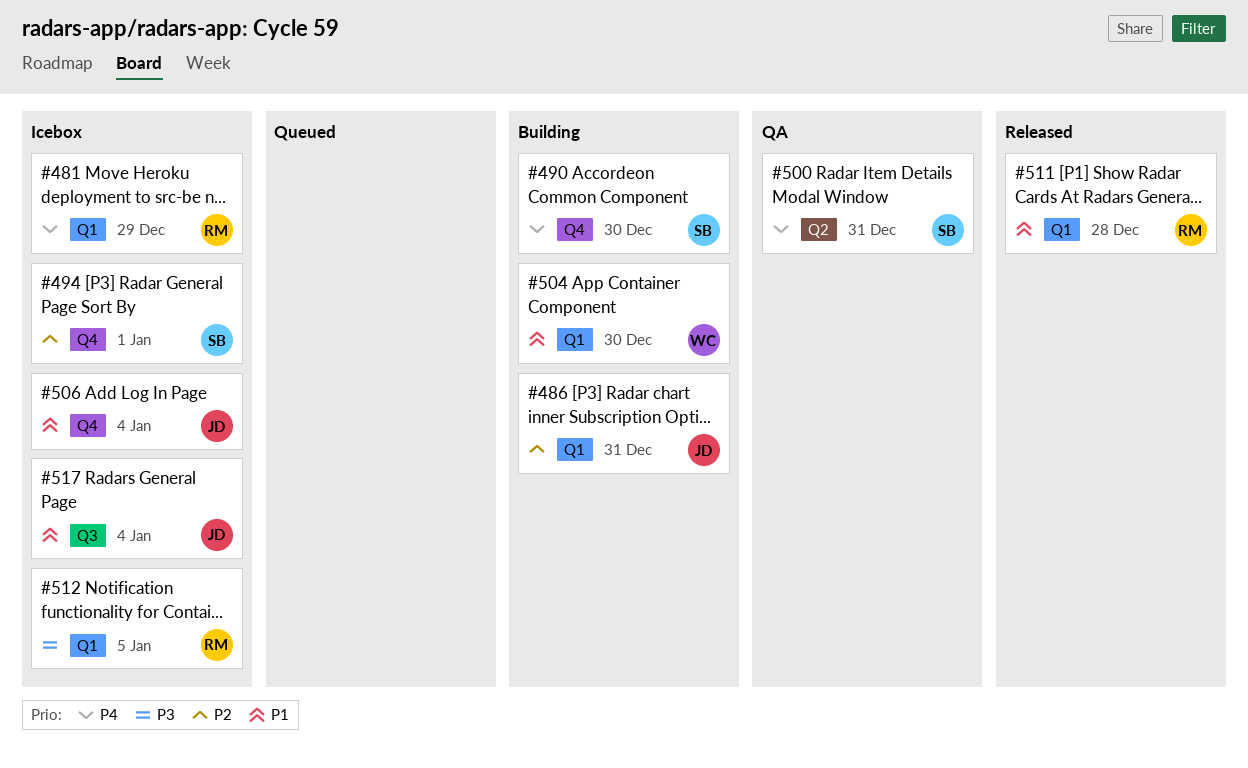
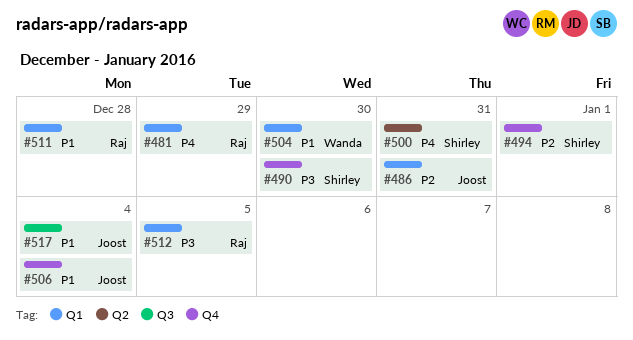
#490, priority: P4 -> P3

